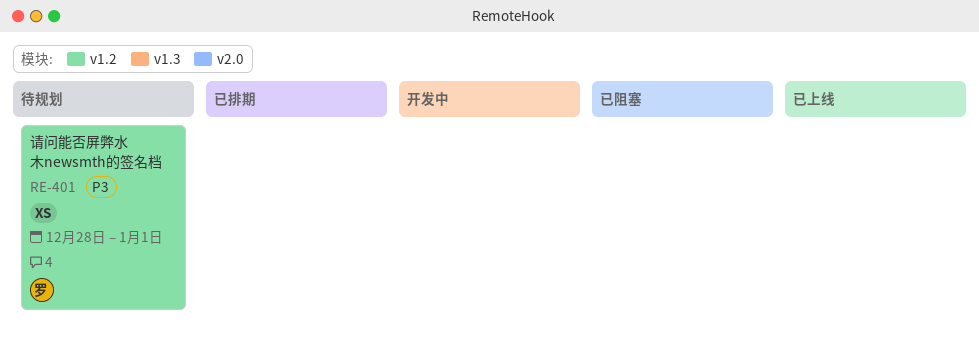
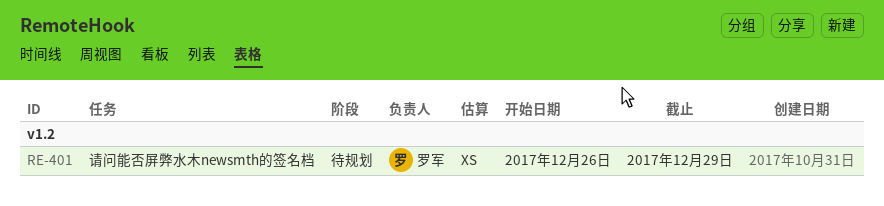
RE-401, start: Dec 28 -> Dec 26
RE-401, due: Jan 1 -> Dec 29

